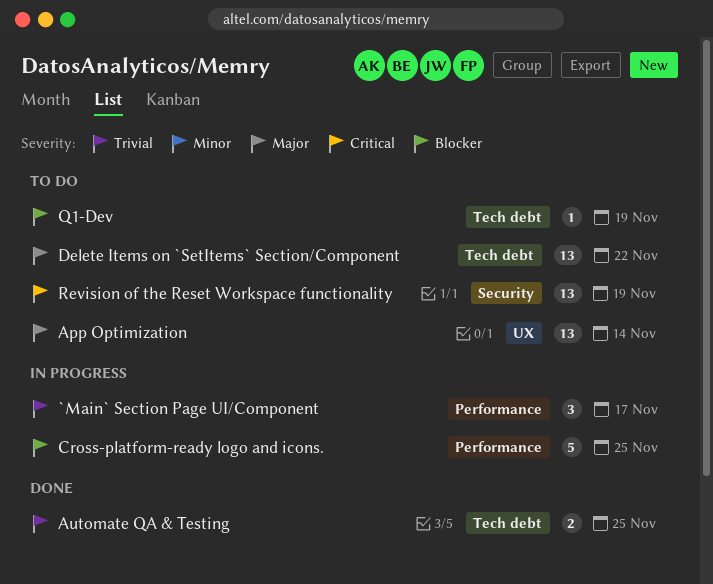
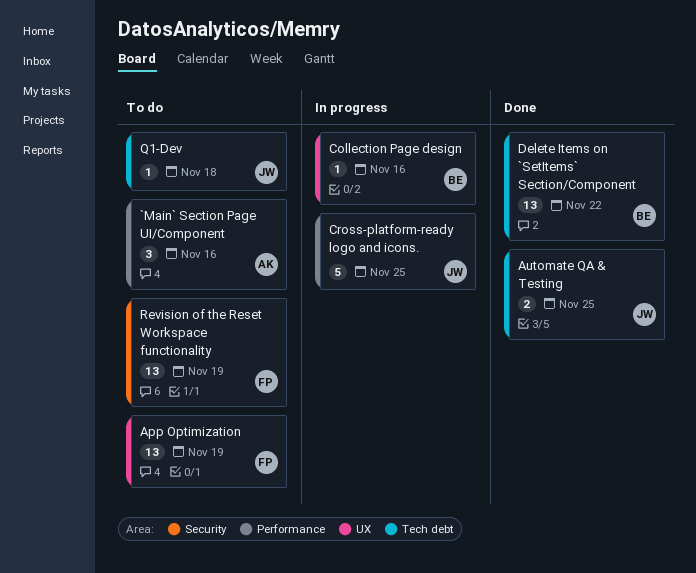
`Main` Section Page UI/Component, status: In progress -> To do
`Main` Section Page UI/Component, due: Nov 17 -> Nov 16
App Optimization, due: Nov 14 -> Nov 19
Collection Page design: none -> present
Delete Items on `SetItems` Section/Component, status: To do -> Done
Q1-Dev, due: Nov 19 -> Nov 18

